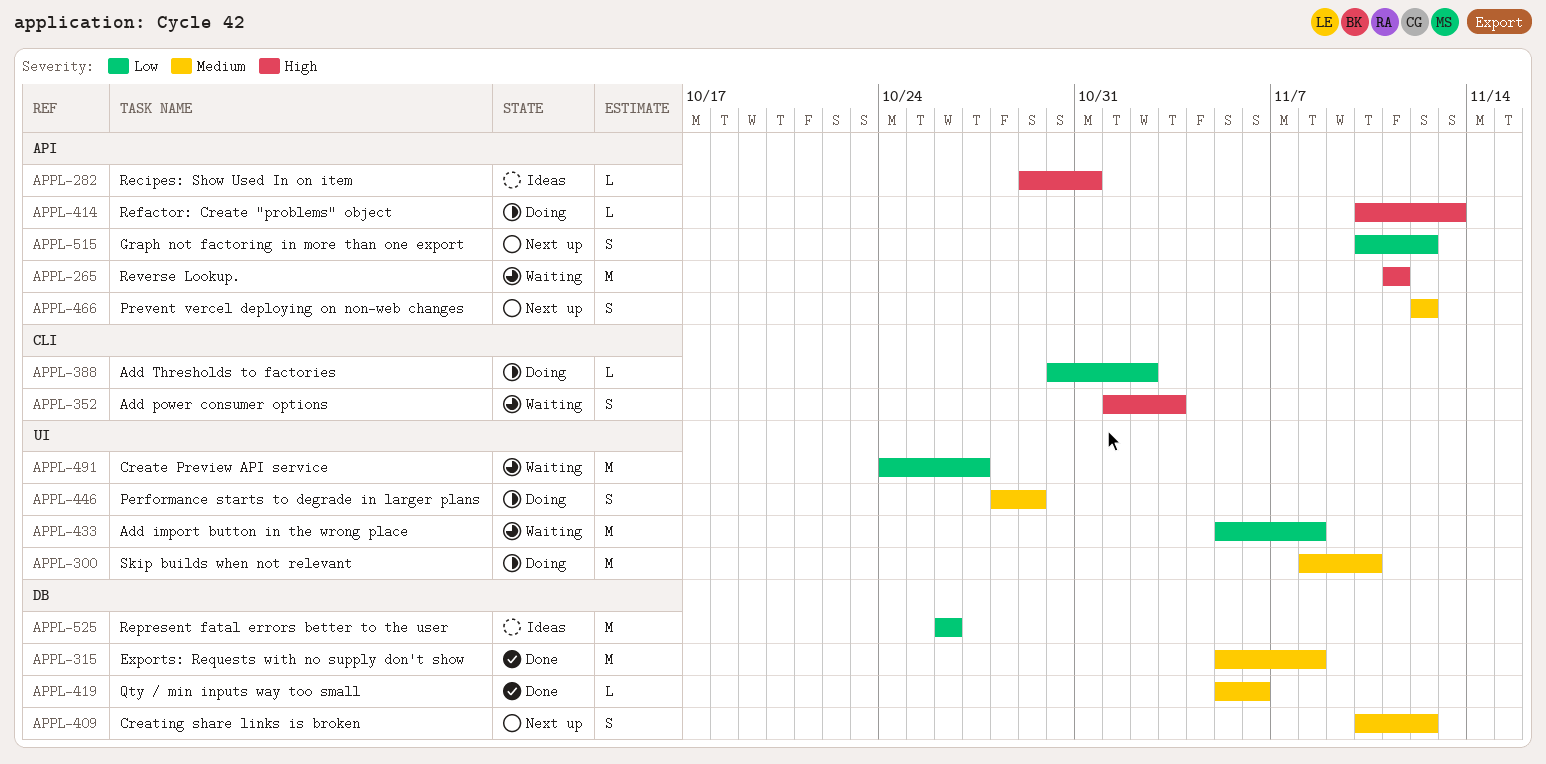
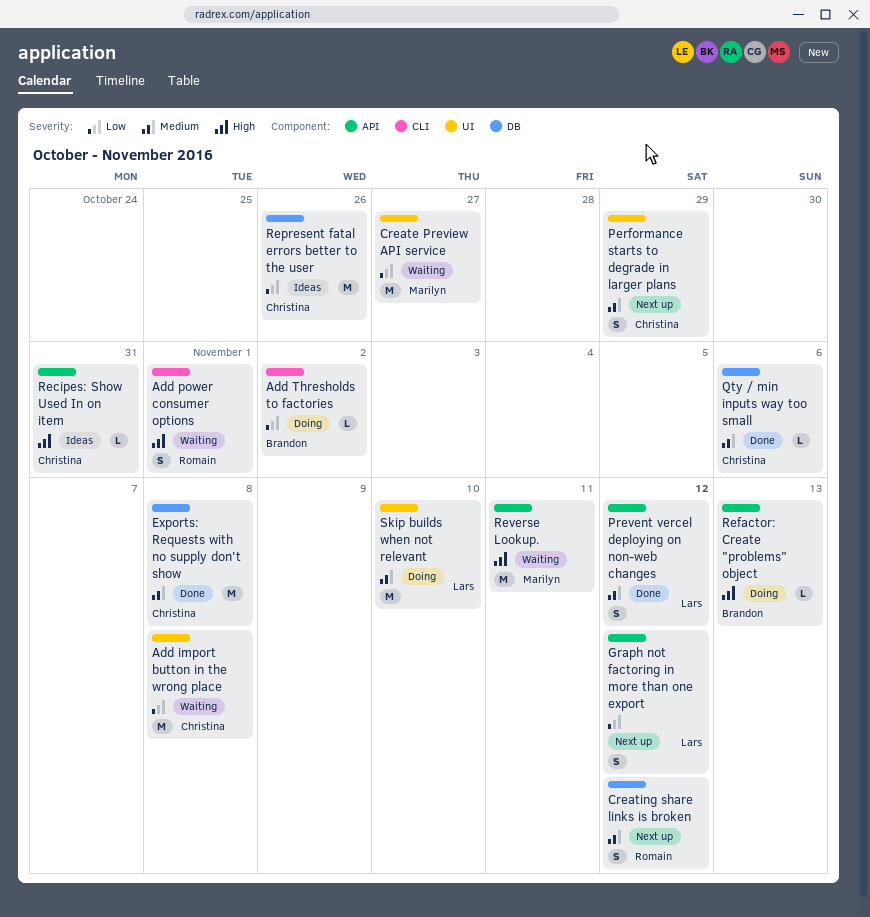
Add power consumer options, due: Nov 3 -> Nov 1
Performance starts to degrade in larger plans, status: Doing -> Next up
Prevent vercel deploying on non-web changes, status: Next up -> Done

